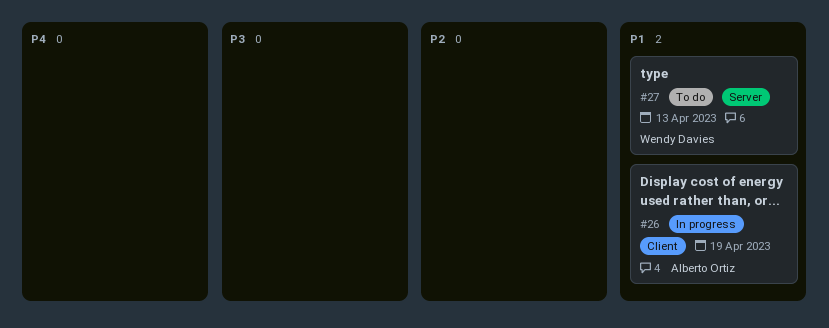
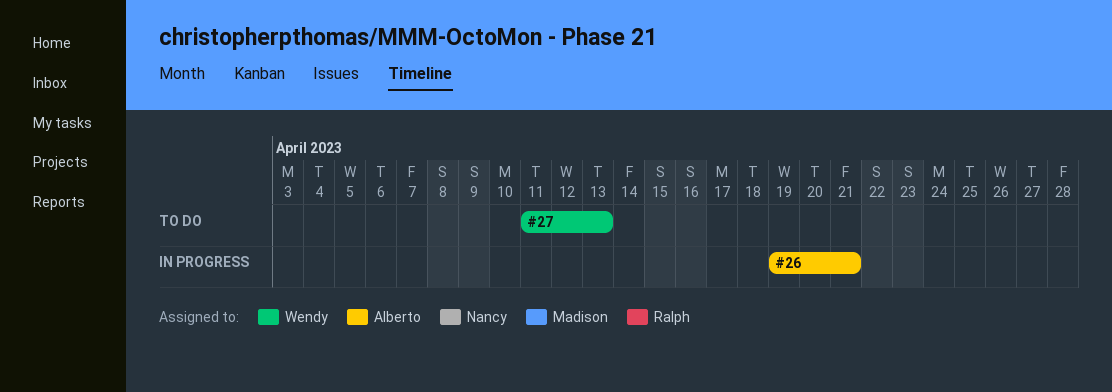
#26, due: Apr 19 -> Apr 21

